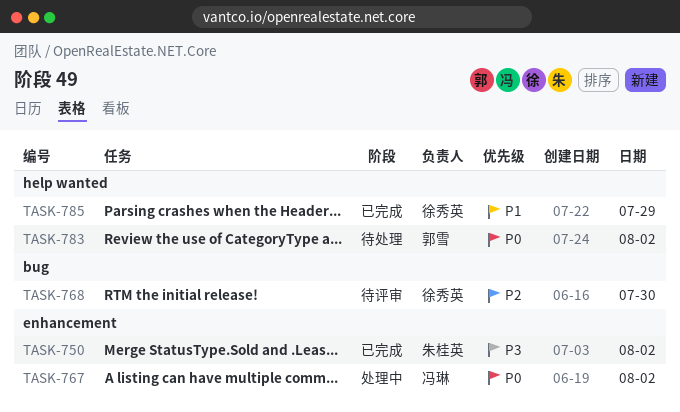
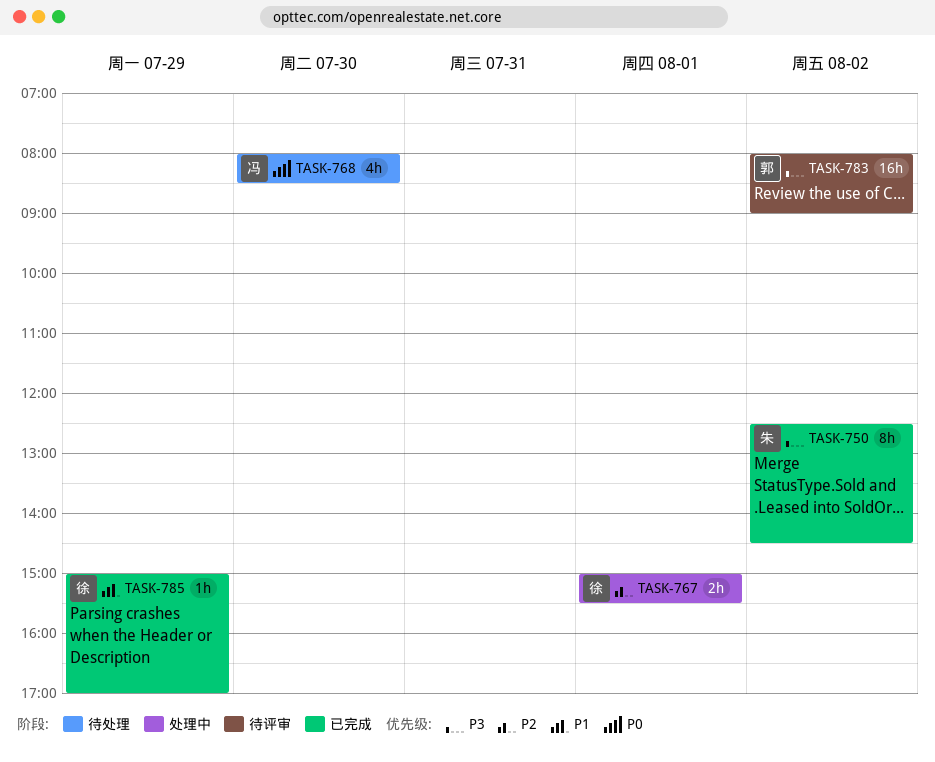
TASK-767, owner: 冯琳 -> 徐秀英
TASK-767, priority: P0 -> P2
TASK-767, day: Aug 2 -> Aug 1
TASK-768, status: 待评审 -> 待处理
TASK-768, owner: 徐秀英 -> 冯琳
TASK-768, priority: P2 -> P0
TASK-783, status: 待处理 -> 待评审
TASK-783, priority: P0 -> P3

